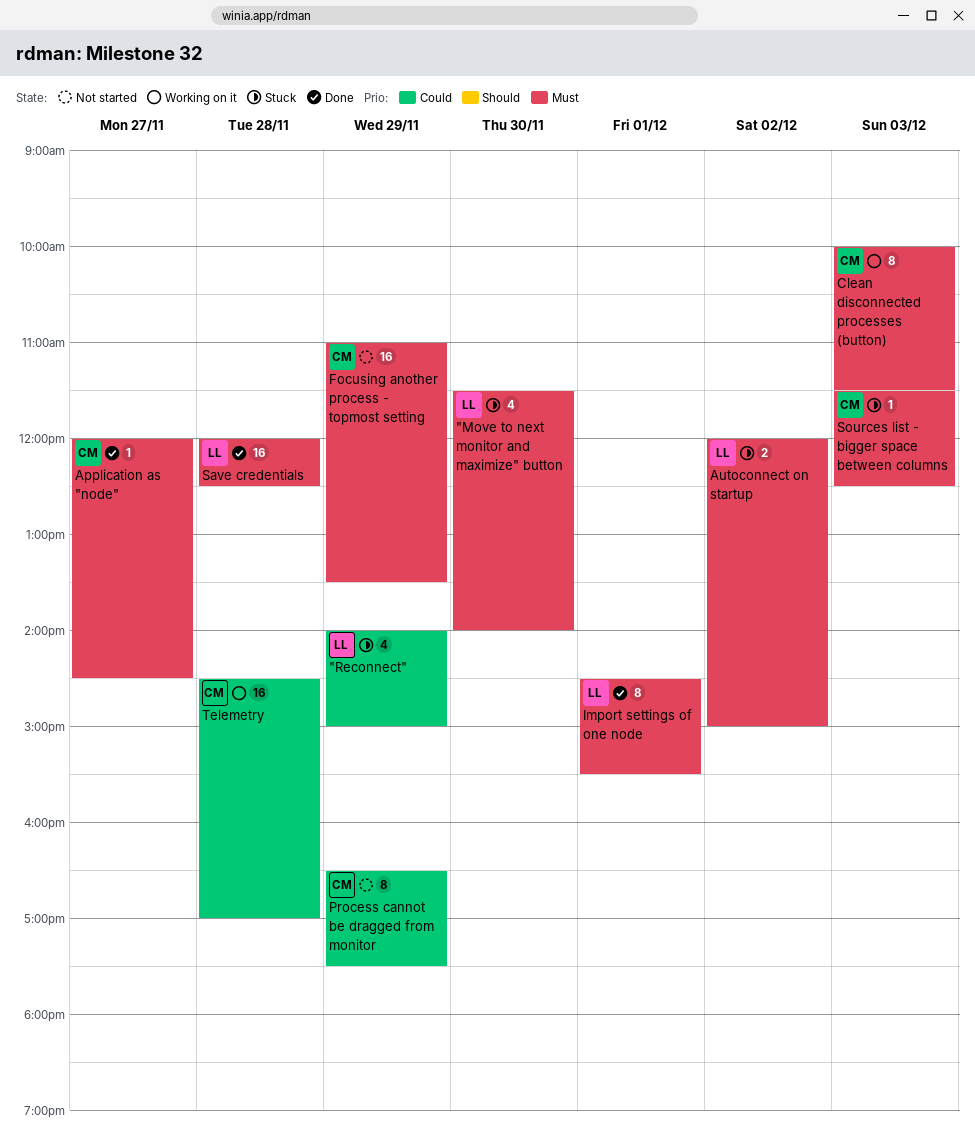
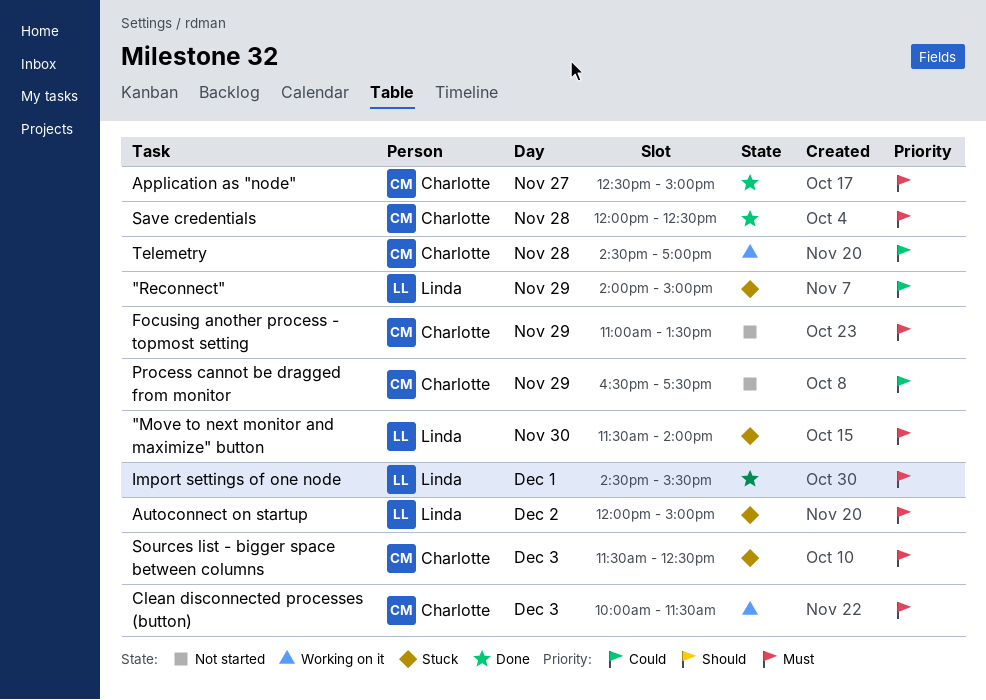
Application as "node", begins: 12:00 -> 12:30
Application as "node", ends: 14:30 -> 15:00
Save credentials, owner: Linda -> Charlotte

